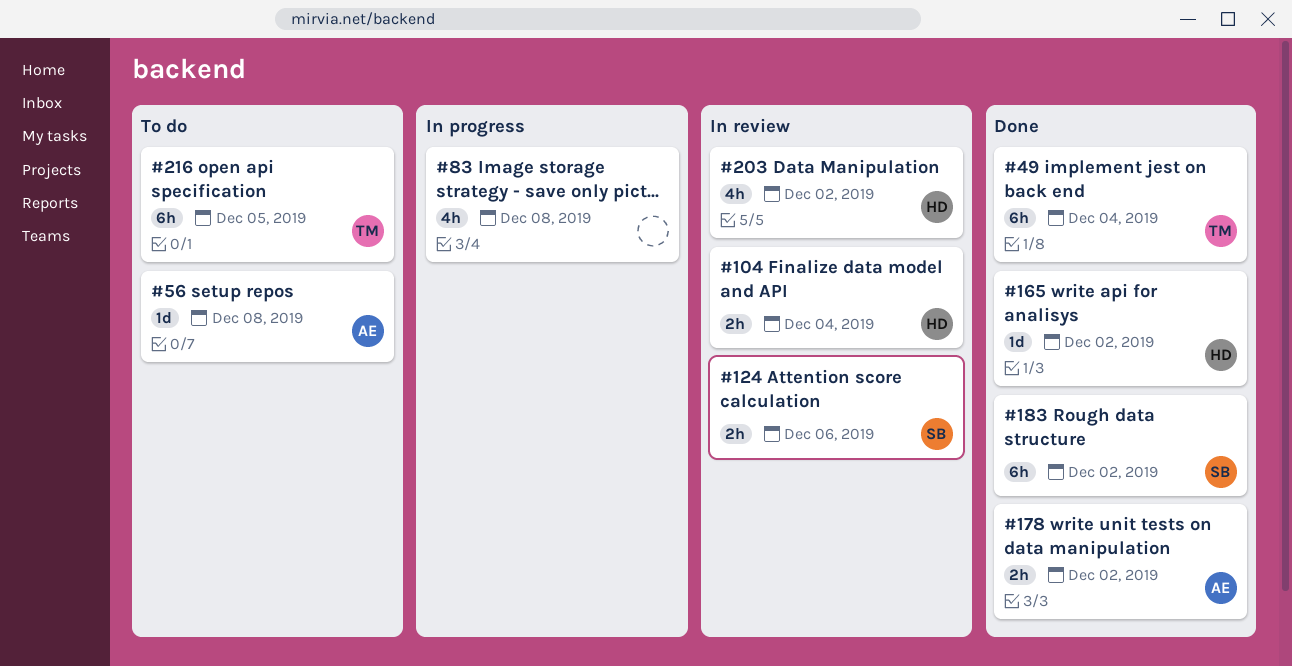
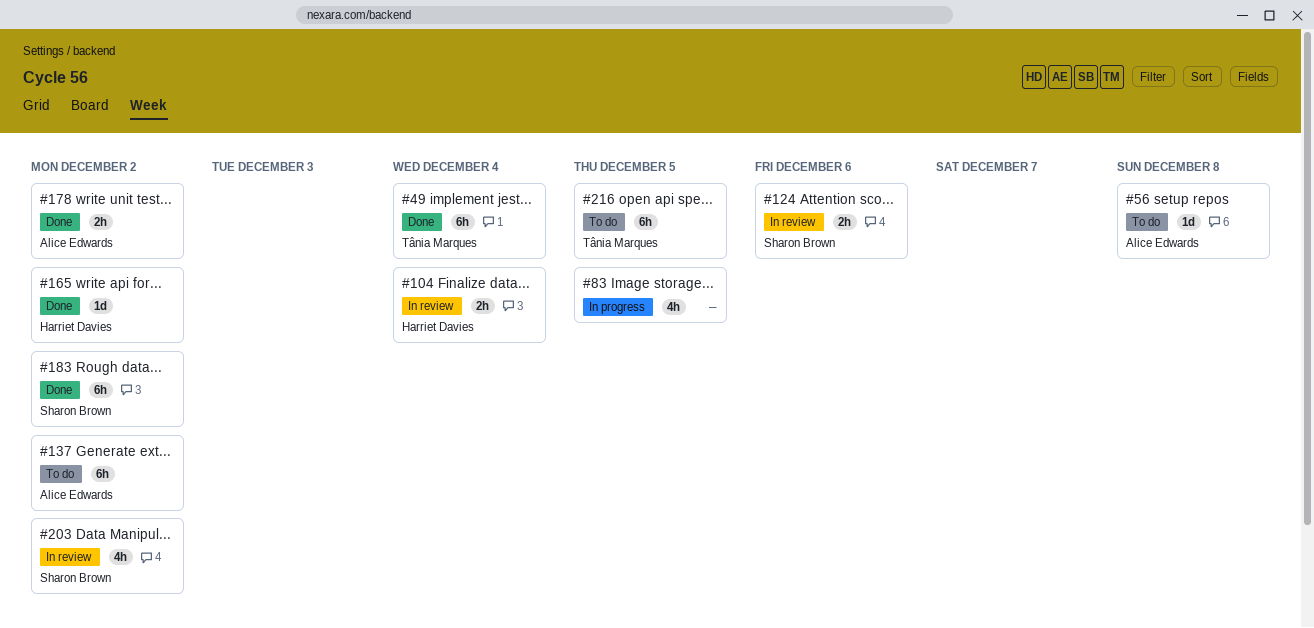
#83, due: Dec 8 -> Dec 5
#137: none -> present
#203, owner: Harriet Davies -> Sharon Brown

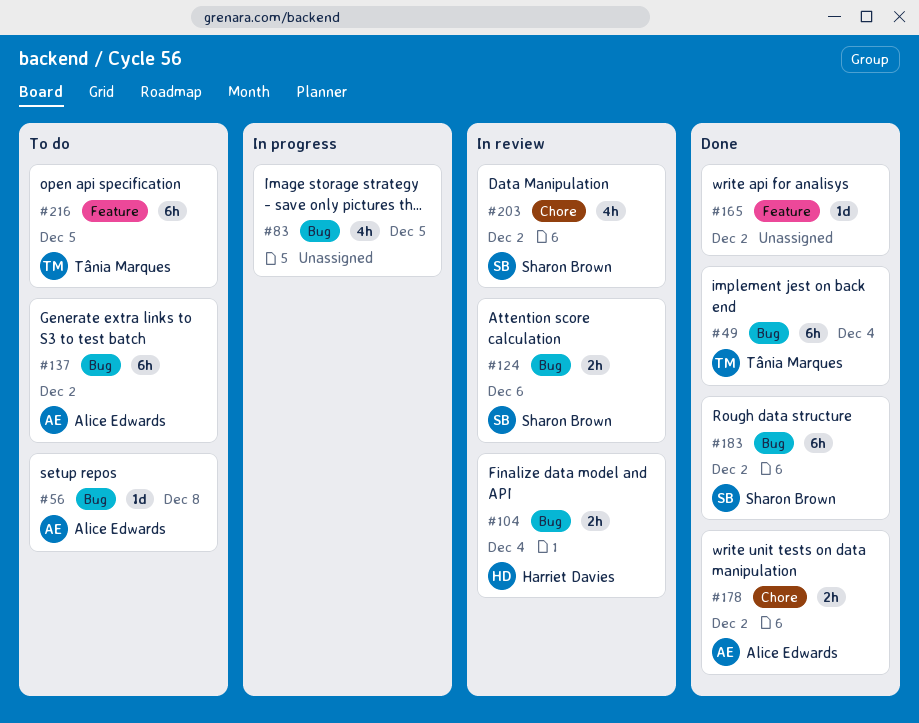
#165, owner: Harriet Davies -> none

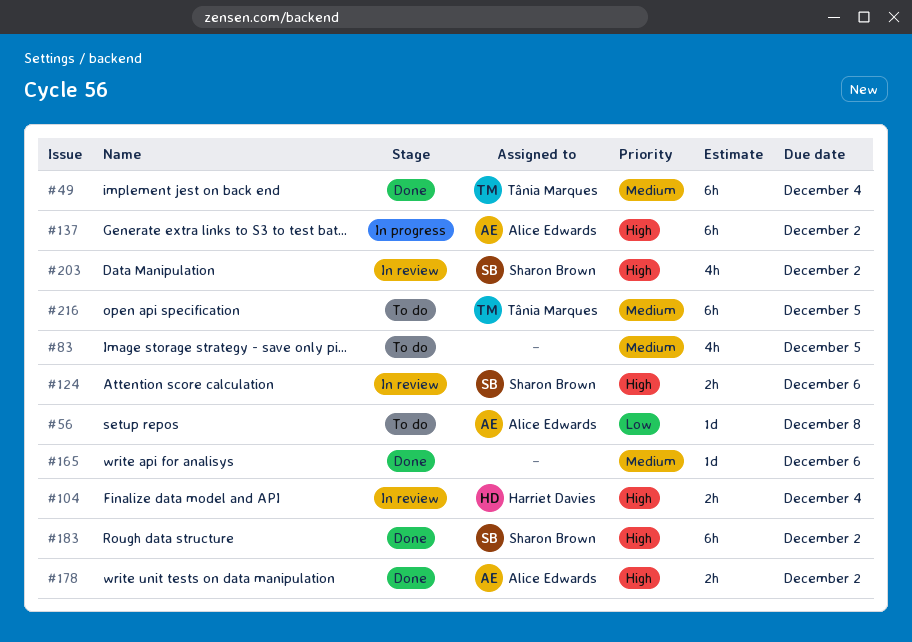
#83, status: In progress -> To do
#137, status: To do -> In progress
#165, due: Dec 2 -> Dec 6

